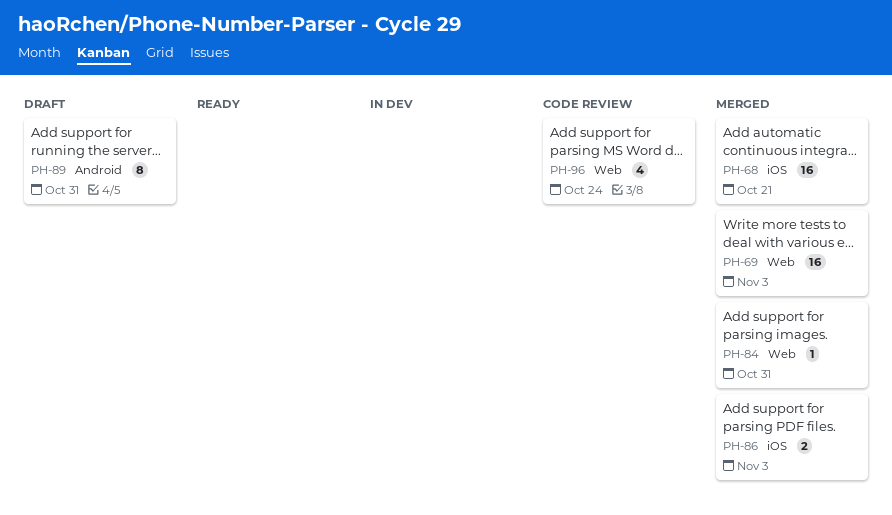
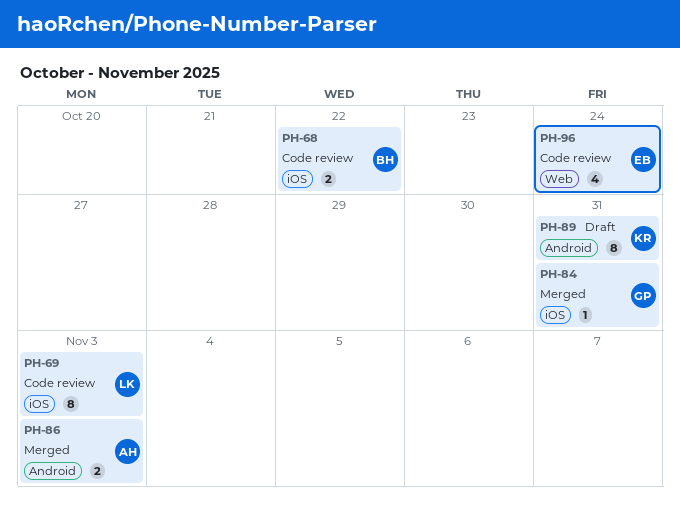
PH-68, status: Merged -> Code review
PH-68, estimate: 16 -> 2
PH-68, due: Oct 21 -> Oct 22
PH-69, status: Merged -> Code review
PH-69, label: Web -> iOS
PH-69, estimate: 16 -> 8
PH-84, label: Web -> iOS
PH-86, label: iOS -> Android

